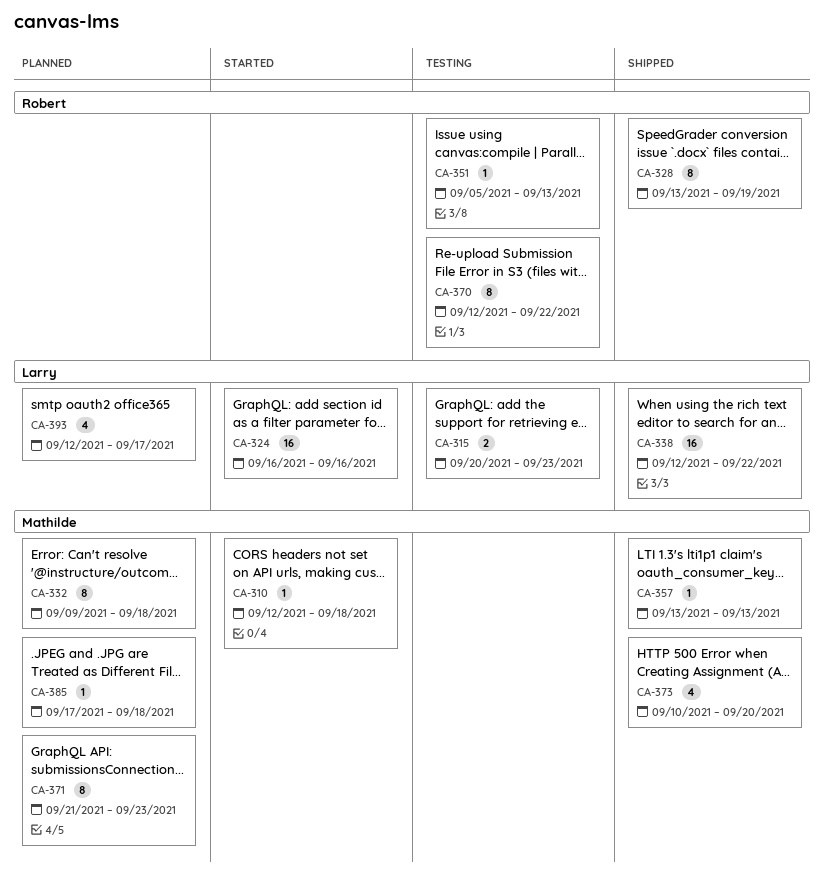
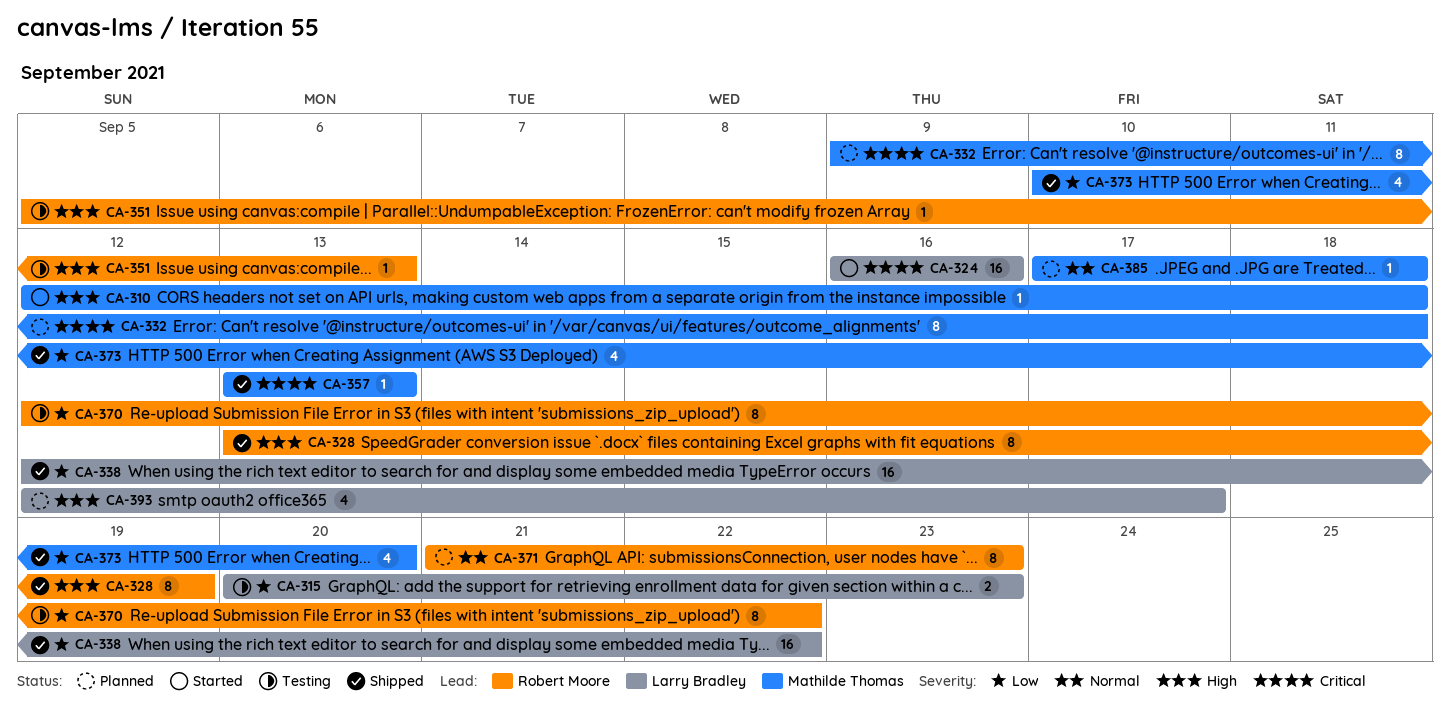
CA-371, owner: Mathilde Thomas -> Robert Moore

